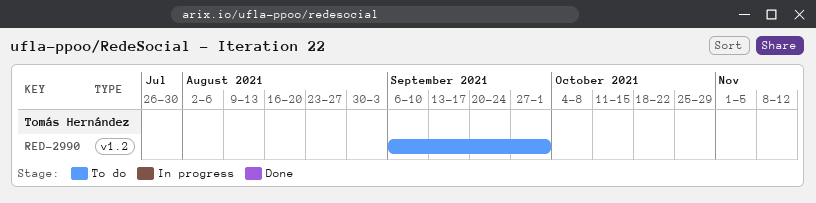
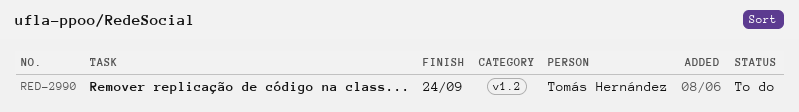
RED-2990, due: Oct 1 -> Sep 24

